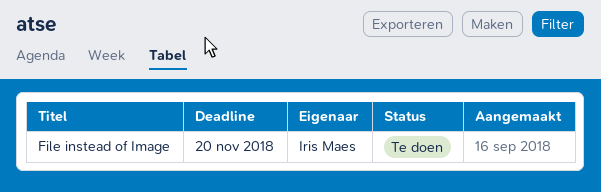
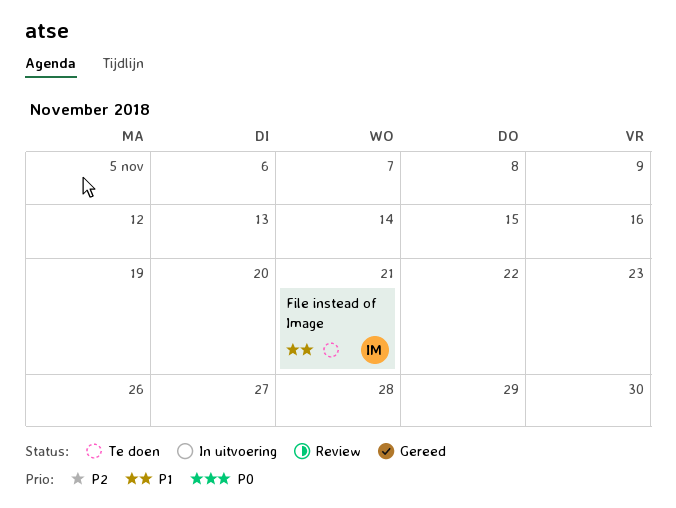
File instead of Image, due: Nov 20 -> Nov 21

